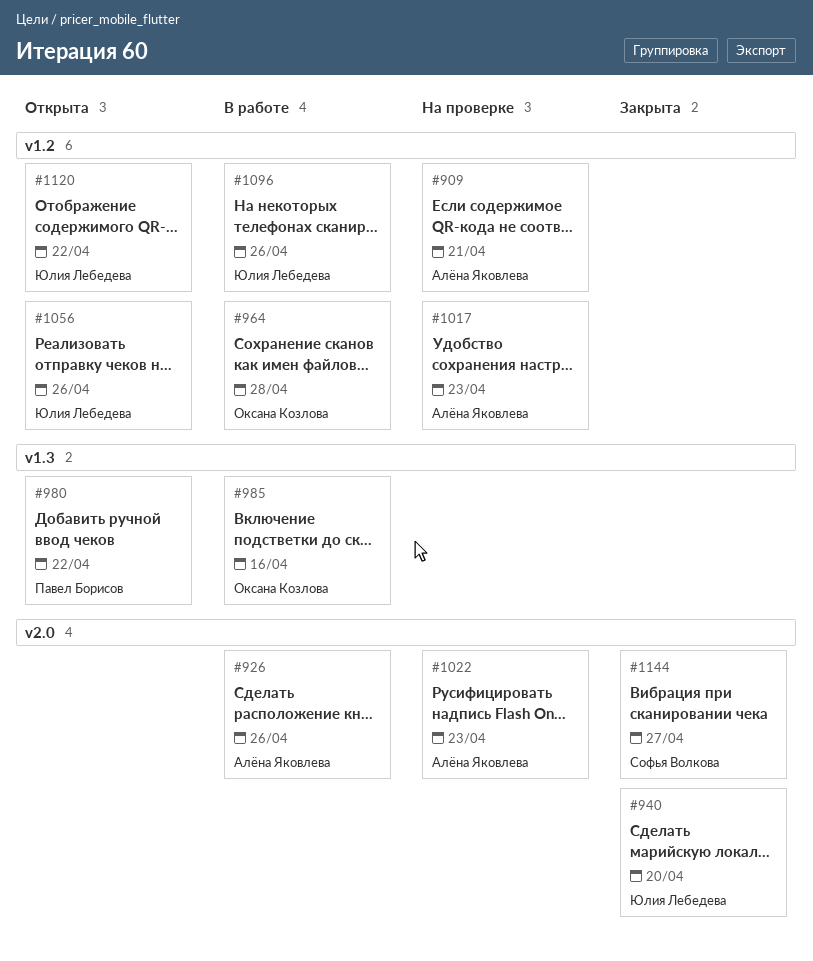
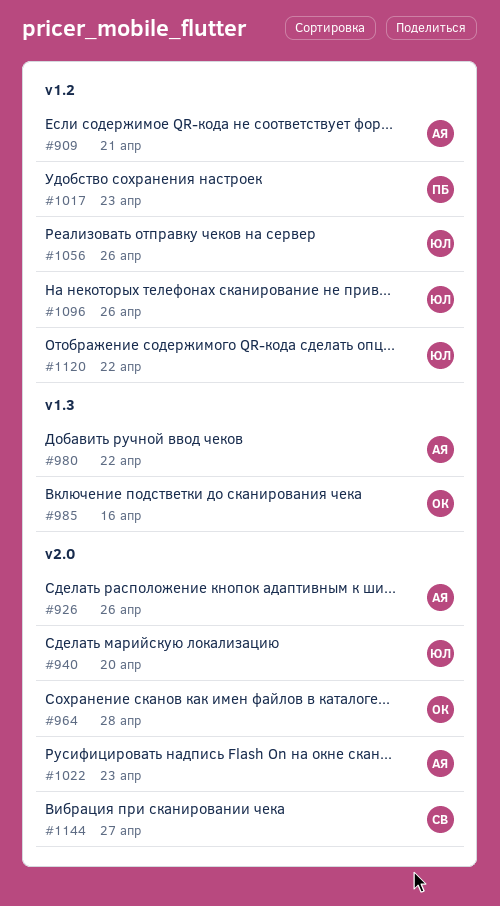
#964, label: v1.2 -> v2.0
#980, owner: Павел Борисов -> Алёна Яковлева
#1017, owner: Алёна Яковлева -> Павел Борисов

